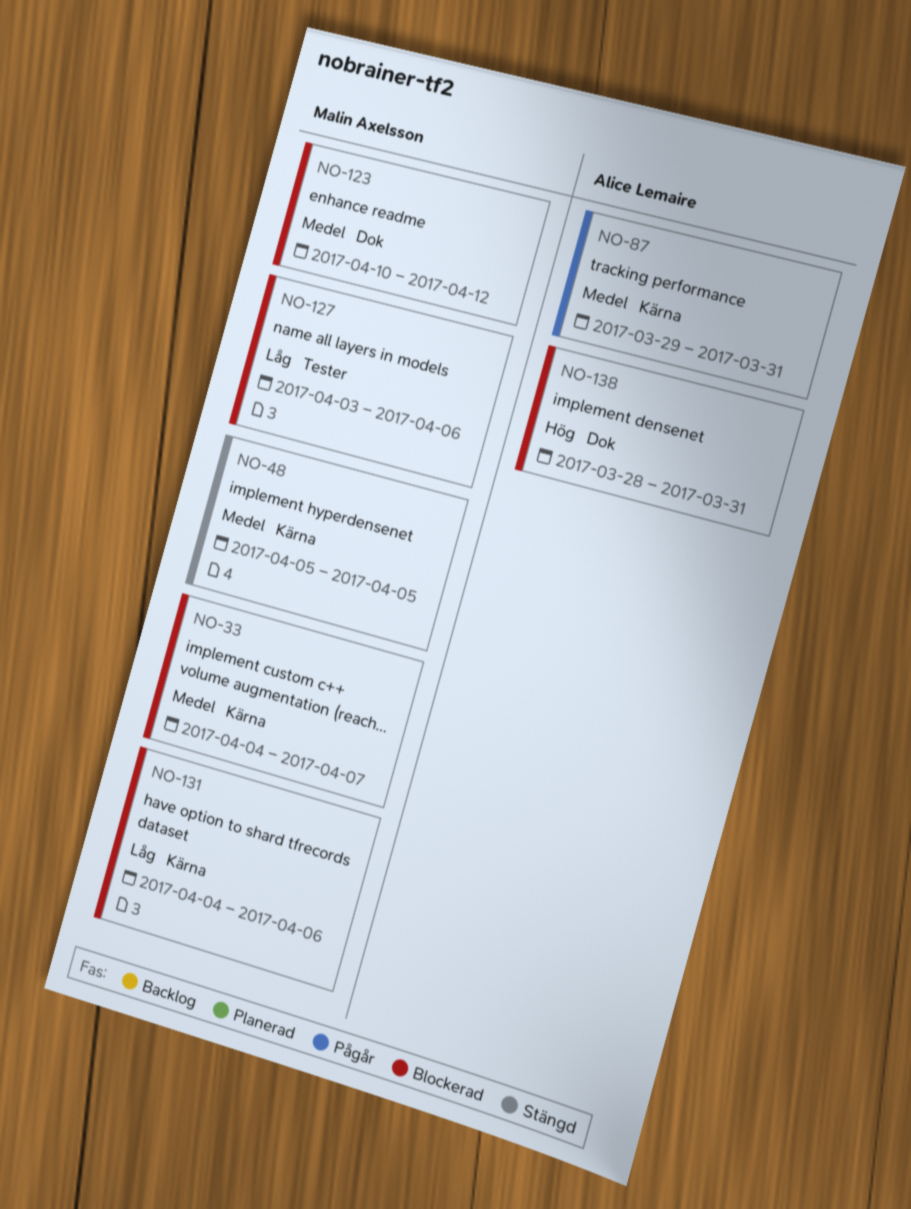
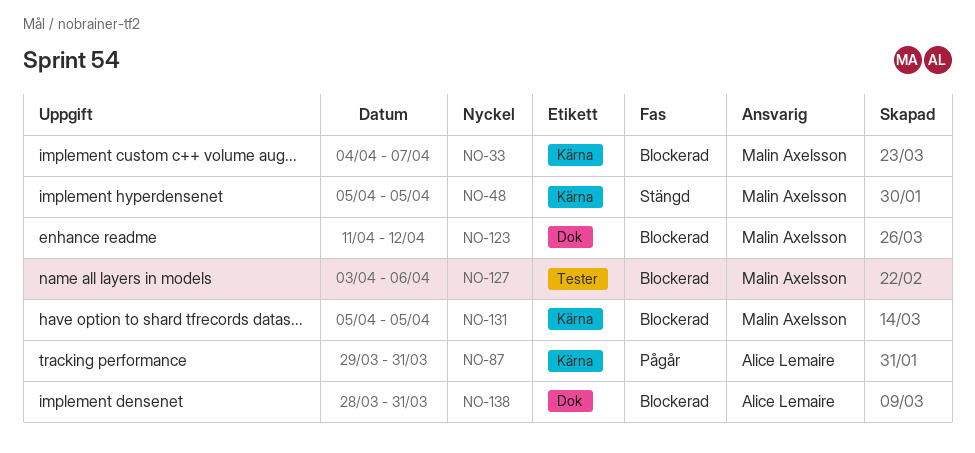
NO-123, start: Apr 10 -> Apr 11
NO-131, start: Apr 4 -> Apr 5
NO-131, due: Apr 6 -> Apr 5

